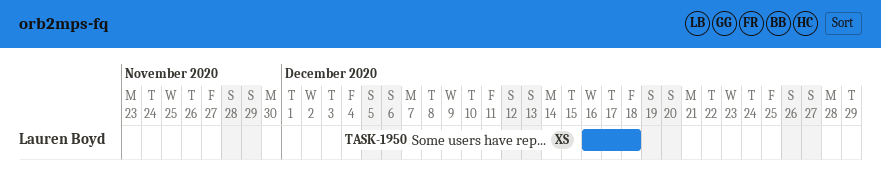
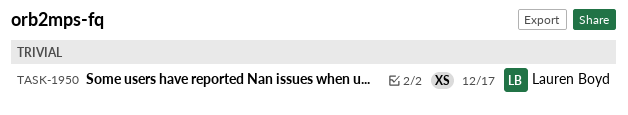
TASK-1950, due: Dec 18 -> Dec 17

